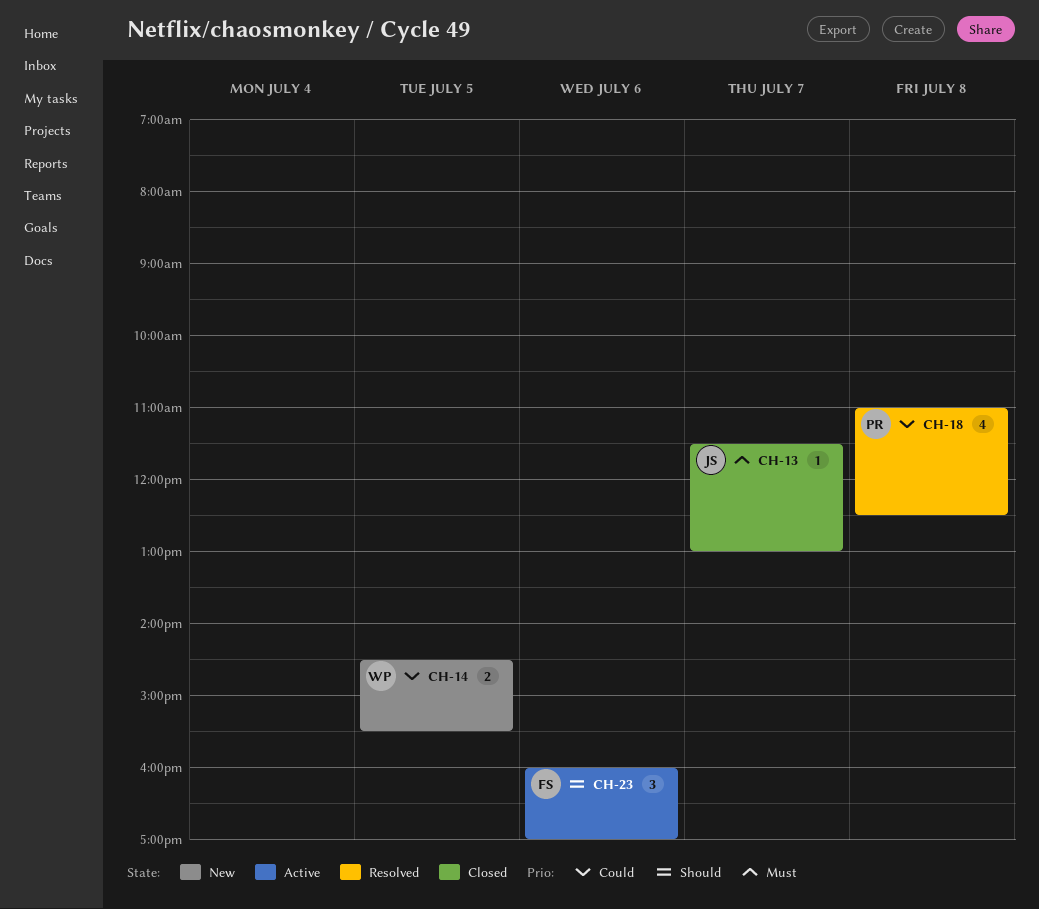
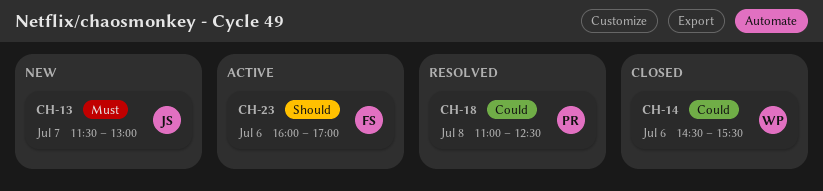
CH-13, status: Closed -> New
CH-14, status: New -> Closed
CH-14, day: Jul 5 -> Jul 6

